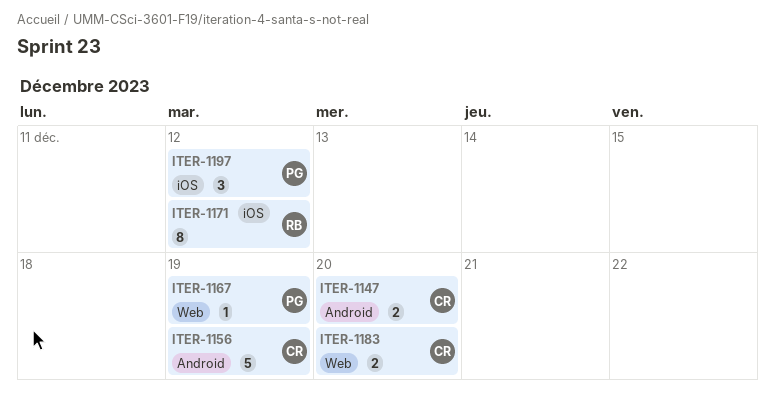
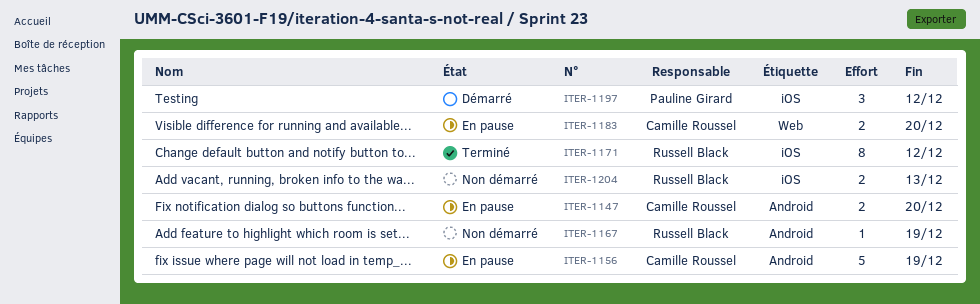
ITER-1167, owner: Pauline Girard -> Russell Black
ITER-1167, label: Web -> Android
ITER-1204: none -> present

